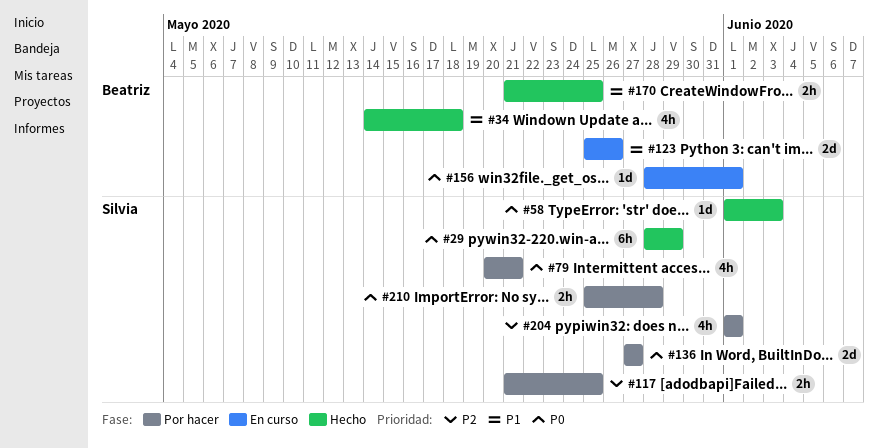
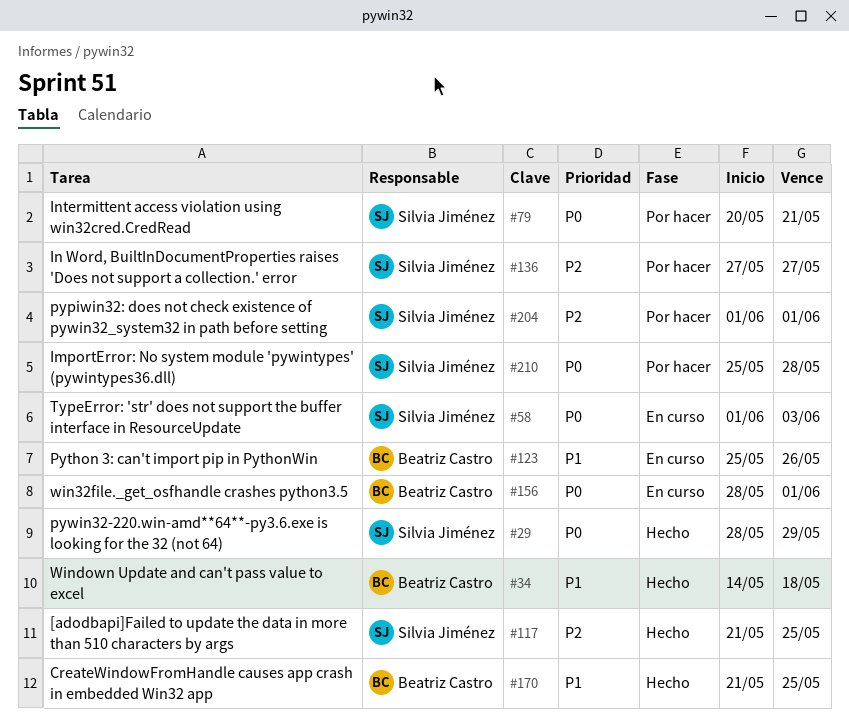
#58, status: Hecho -> En curso
#117, status: Por hacer -> Hecho
#136, priority: P0 -> P2

